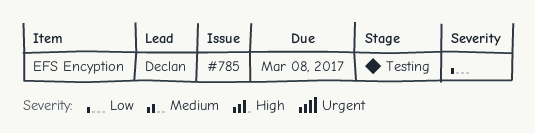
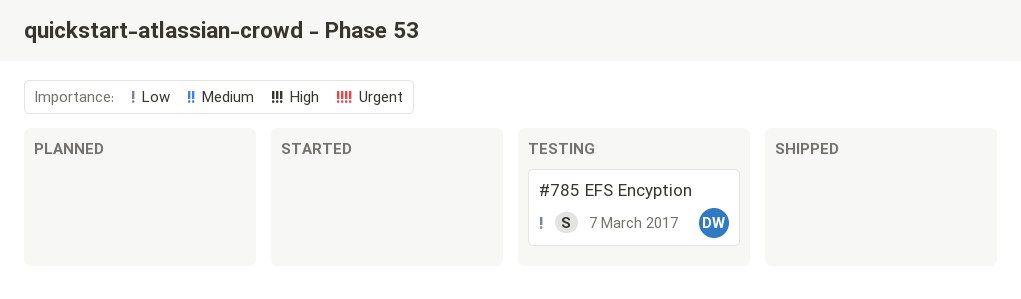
#785, due: Mar 8 -> Mar 7

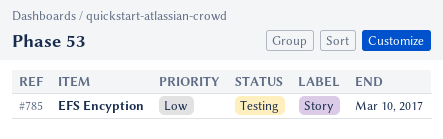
#785, due: Mar 7 -> Mar 10

